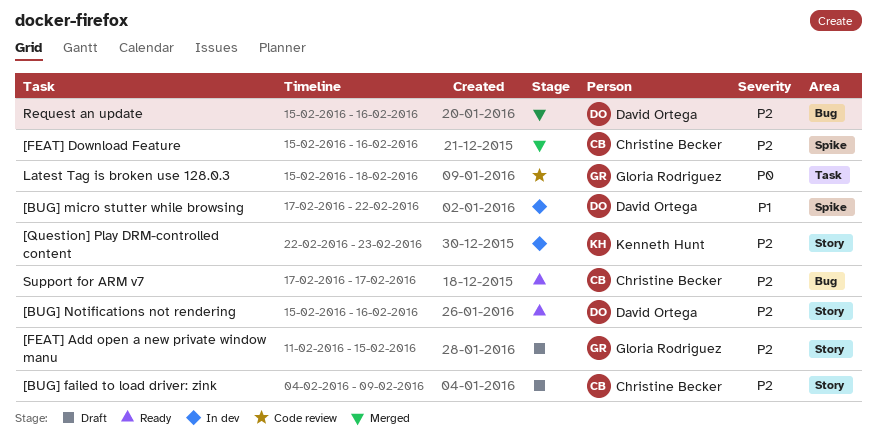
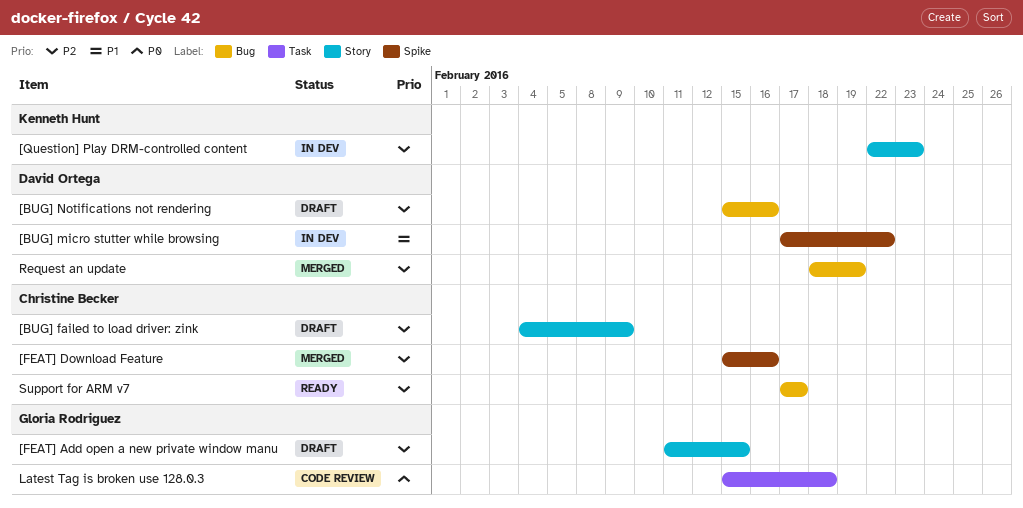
[BUG] Notifications not rendering, status: Ready -> Draft
[BUG] Notifications not rendering, label: Story -> Bug
Request an update, start: Feb 15 -> Feb 18
Request an update, due: Feb 16 -> Feb 19

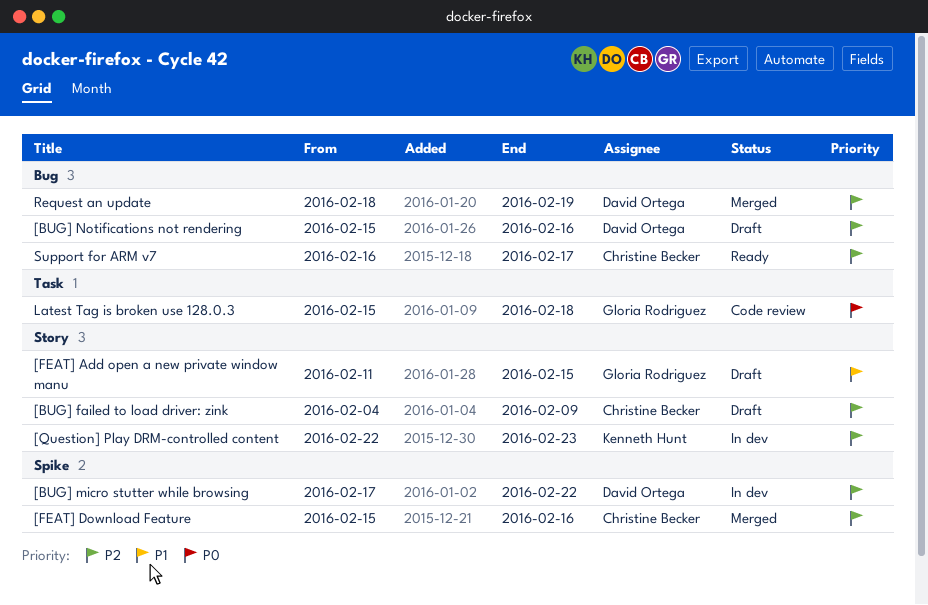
[BUG] micro stutter while browsing, priority: P1 -> P2
[FEAT] Add open a new private window manu, priority: P2 -> P1
Support for ARM v7, start: Feb 17 -> Feb 16

